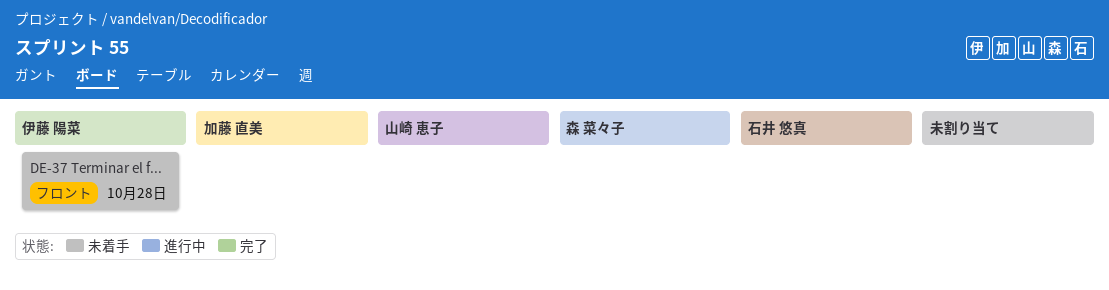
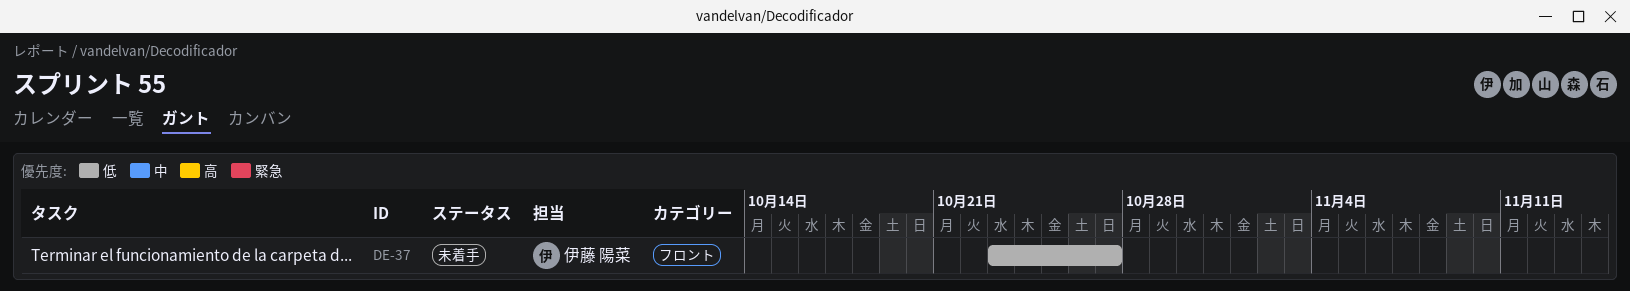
DE-37, due: Oct 28 -> Oct 27

